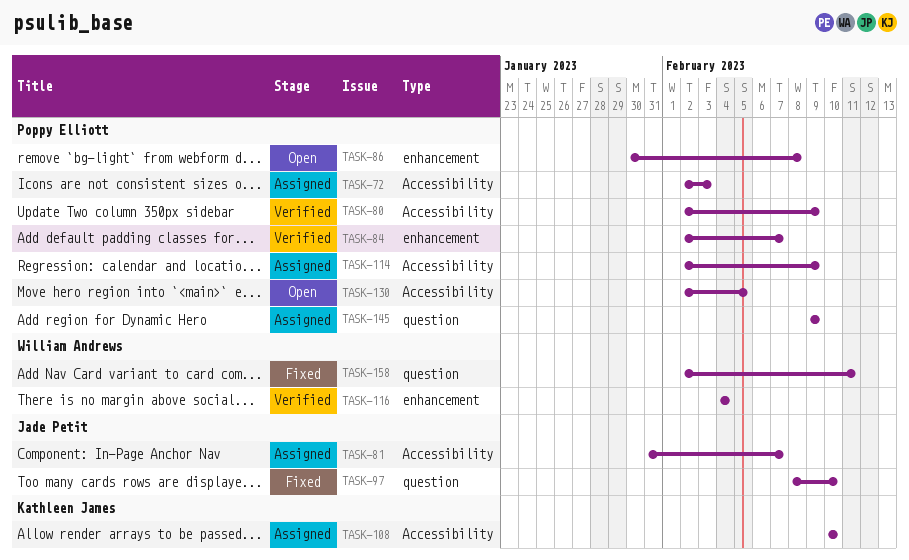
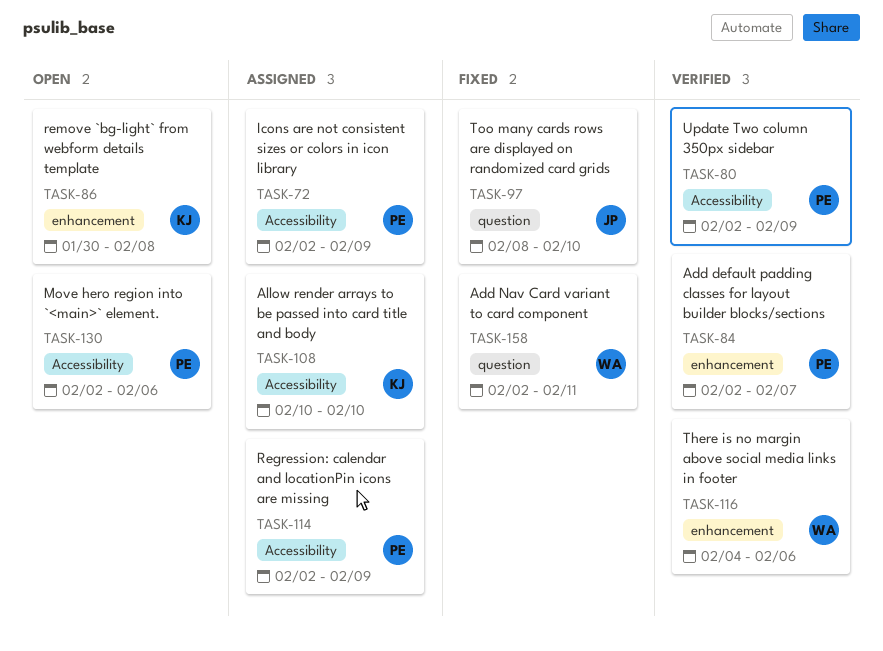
TASK-72, due: Feb 3 -> Feb 9
TASK-81: present -> none
TASK-86, owner: Poppy Elliott -> Kathleen James
TASK-116, due: Feb 4 -> Feb 6
TASK-130, due: Feb 5 -> Feb 6
TASK-145: present -> none

